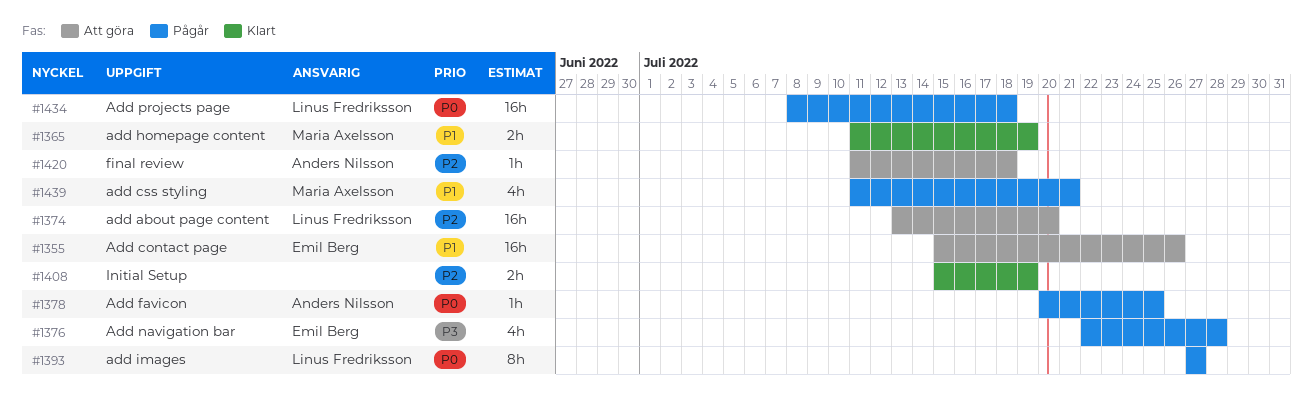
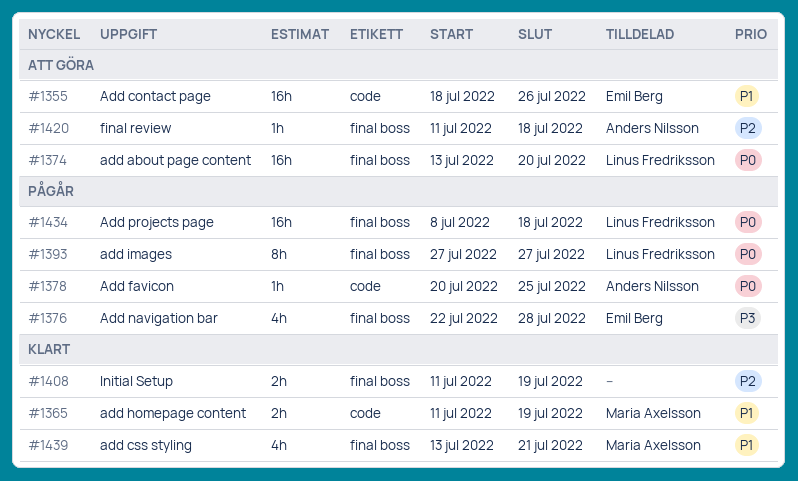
#1355, start: Jul 15 -> Jul 18
#1374, priority: P2 -> P0
#1408, start: Jul 15 -> Jul 11
#1439, status: Pågår -> Klart
#1439, start: Jul 11 -> Jul 13

